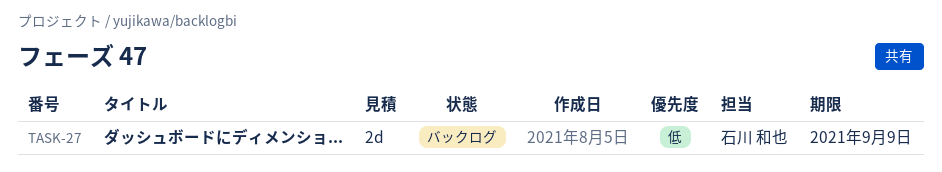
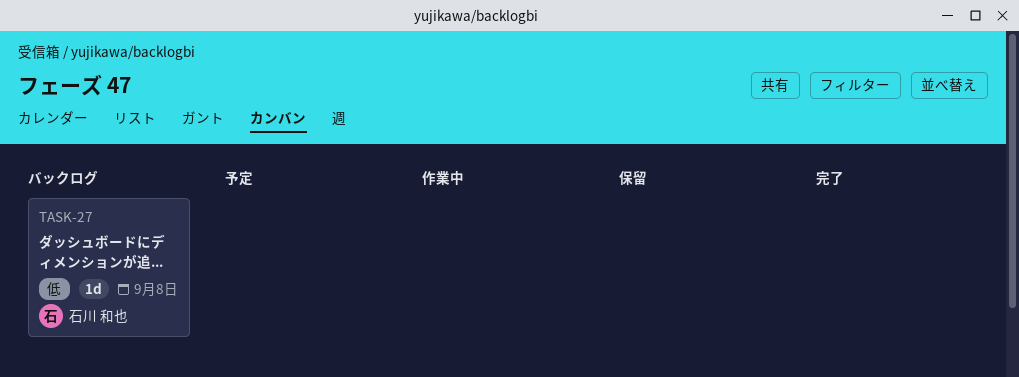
TASK-27, estimate: 2d -> 1d
TASK-27, due: Sep 9 -> Sep 8

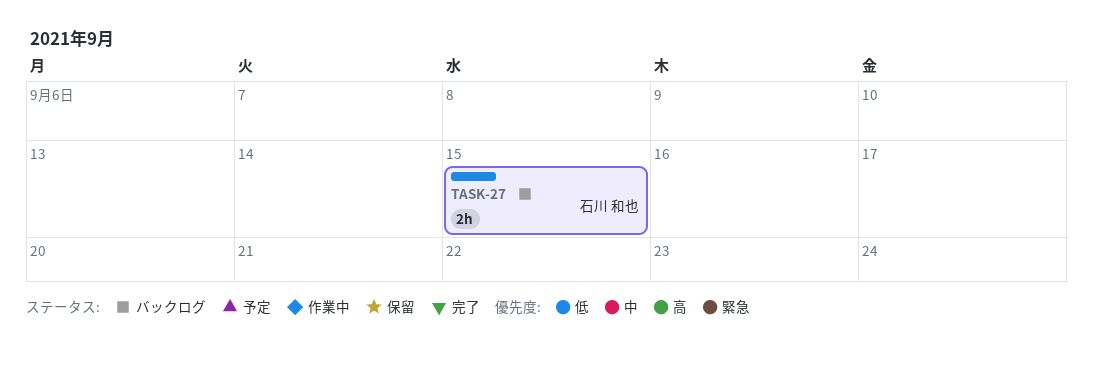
TASK-27, estimate: 1d -> 2h
TASK-27, due: Sep 8 -> Sep 15

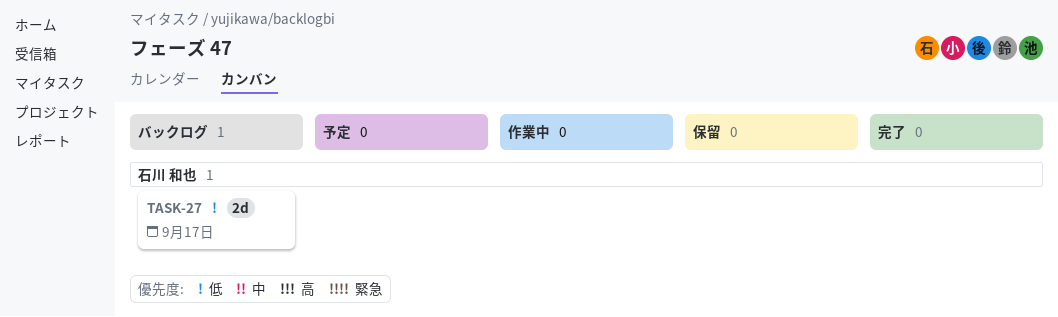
TASK-27, estimate: 2h -> 2d
TASK-27, due: Sep 15 -> Sep 17

